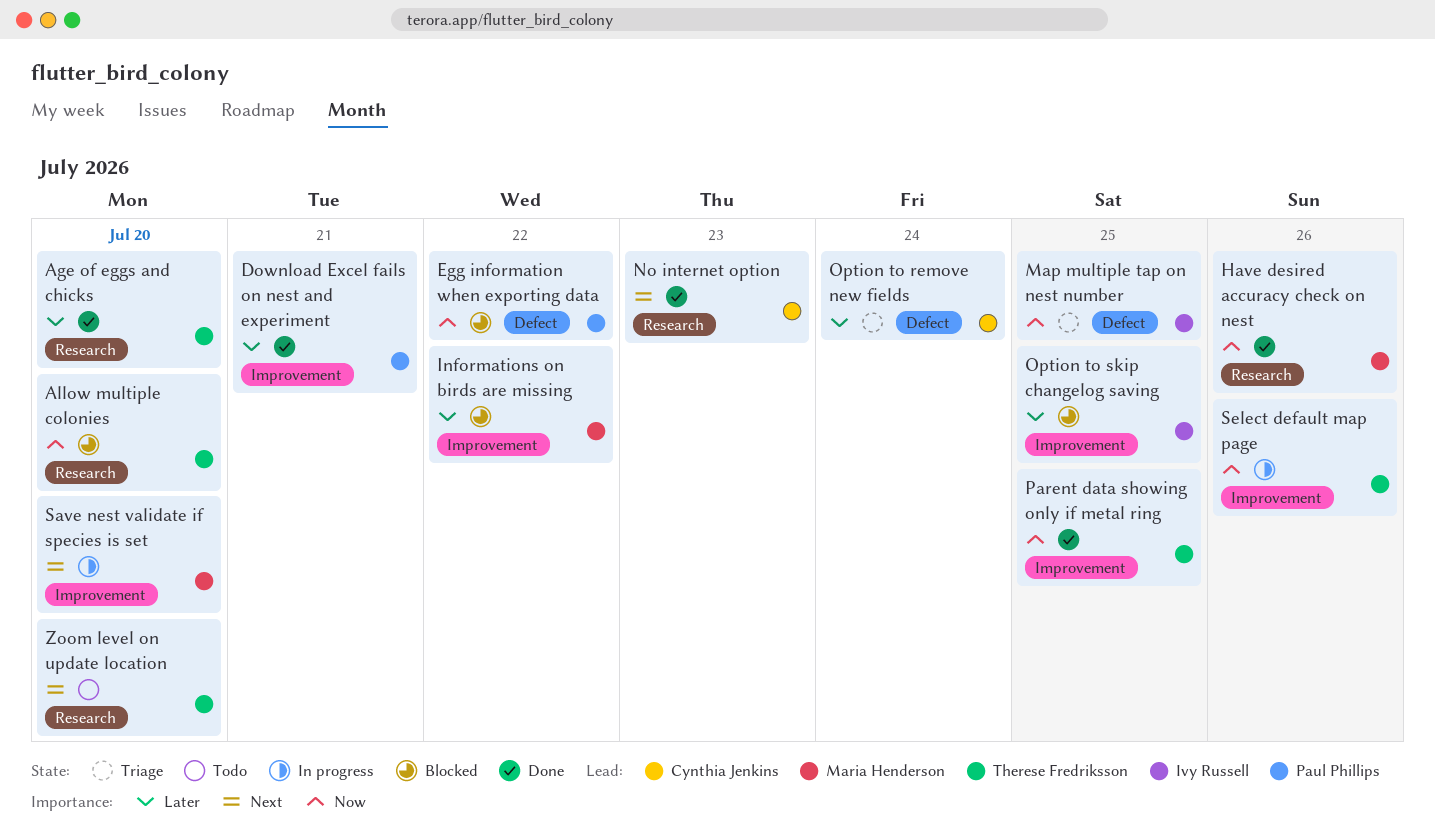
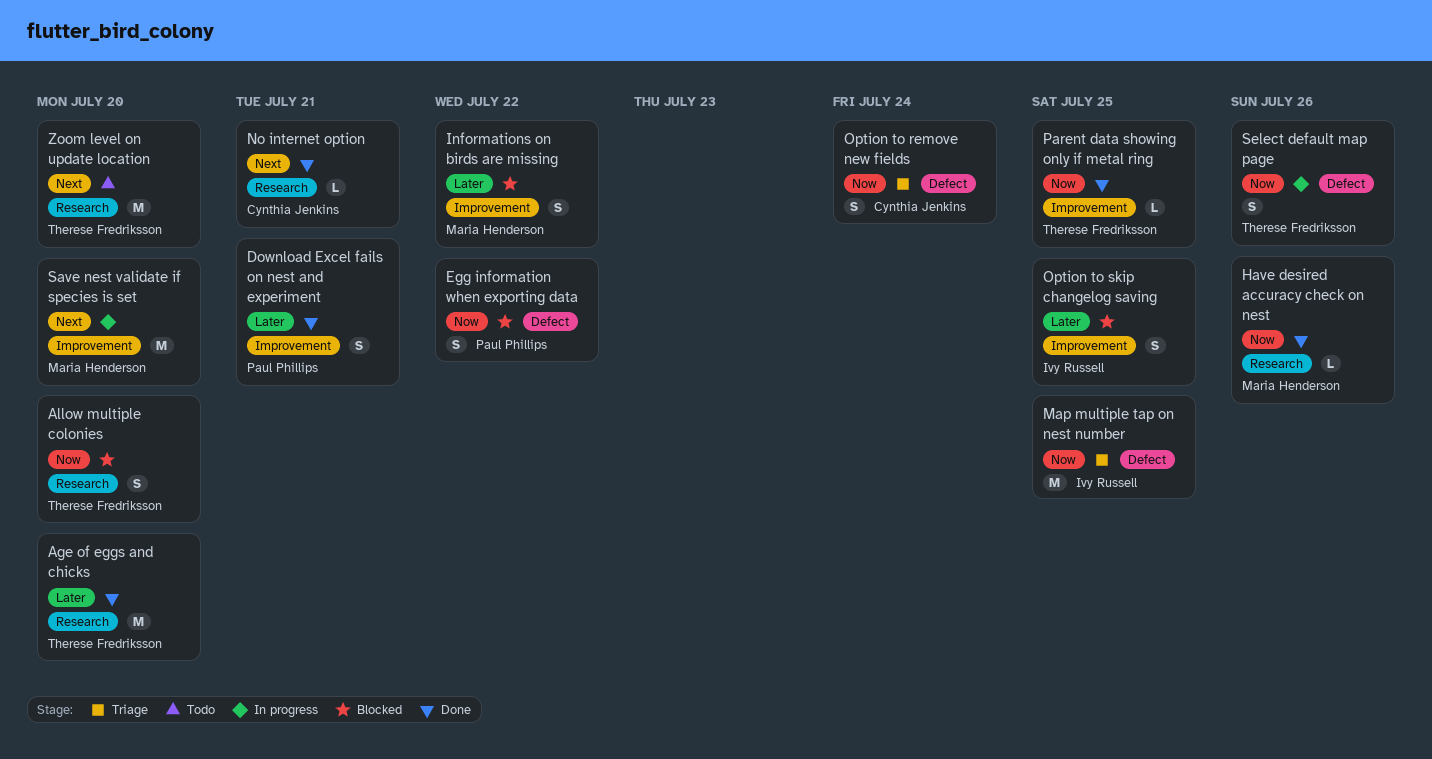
No internet option, due: Jul 23 -> Jul 21
Option to remove new fields, priority: Later -> Now
Select default map page, label: Improvement -> Defect

